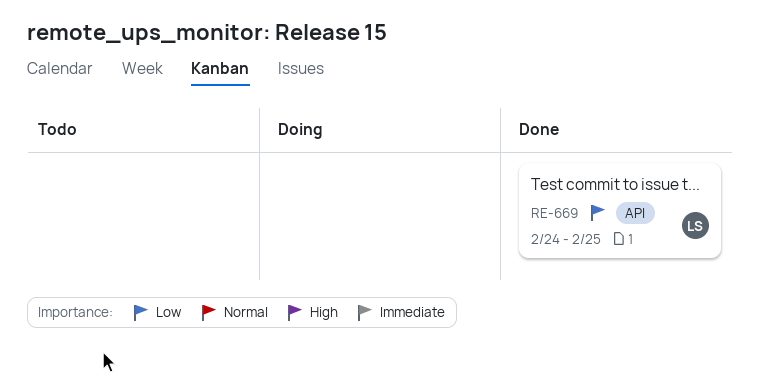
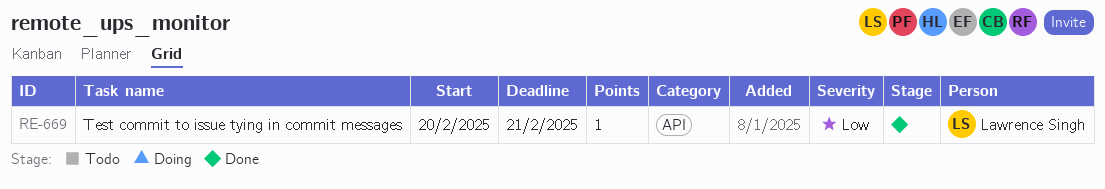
RE-669, start: Feb 24 -> Feb 20
RE-669, due: Feb 25 -> Feb 21

